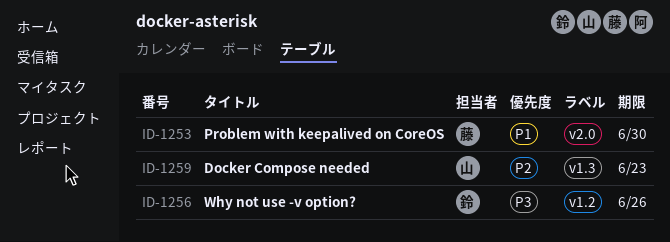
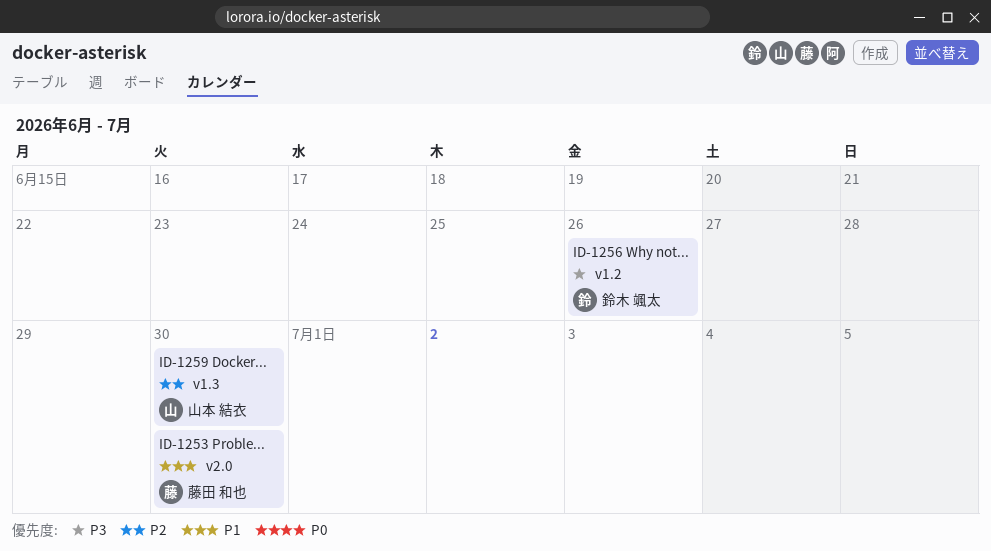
ID-1259, due: Jun 23 -> Jun 30

